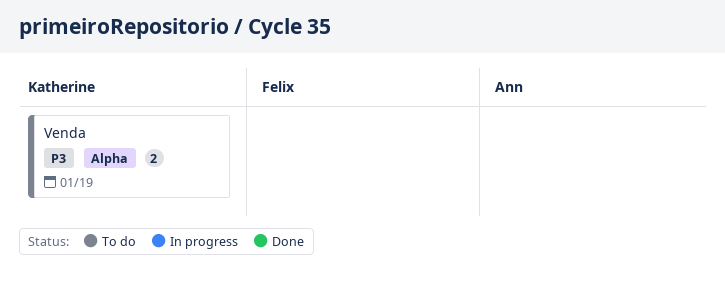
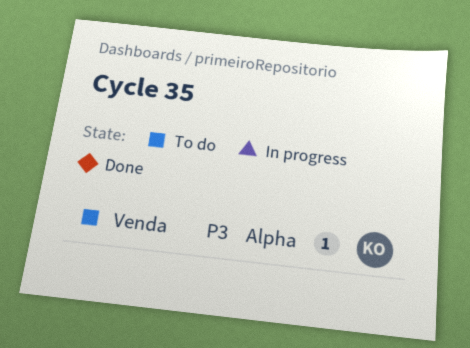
Venda, estimate: 2 -> 1

